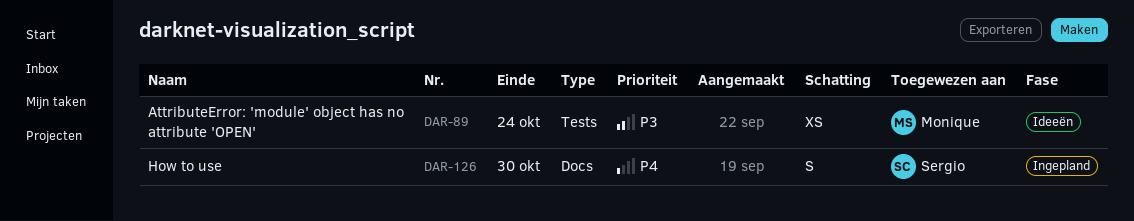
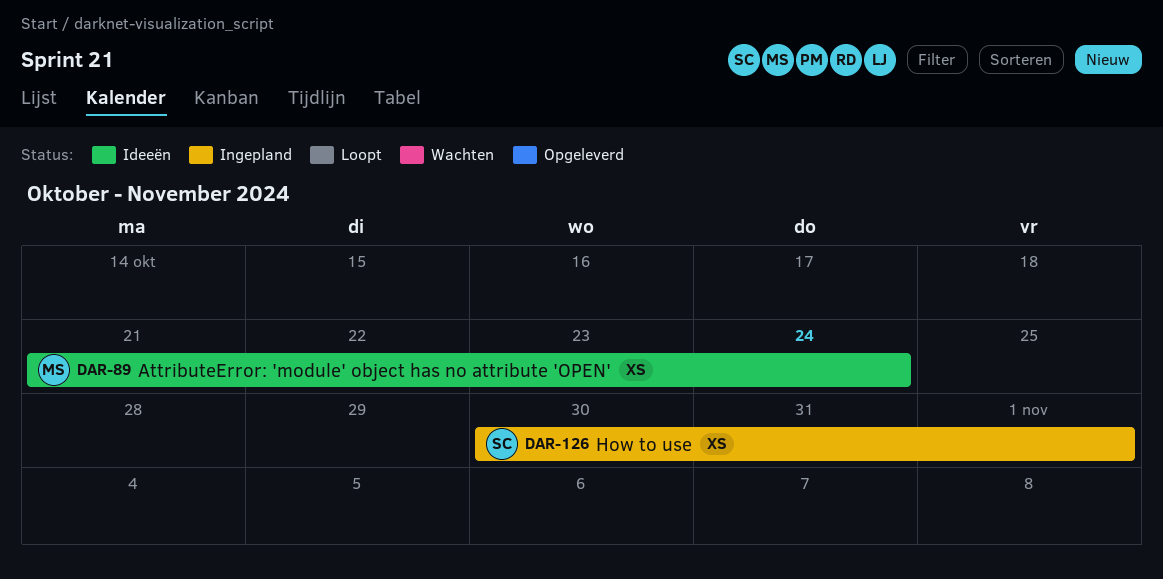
DAR-126, estimate: S -> XS
DAR-126, due: Oct 30 -> Nov 1

